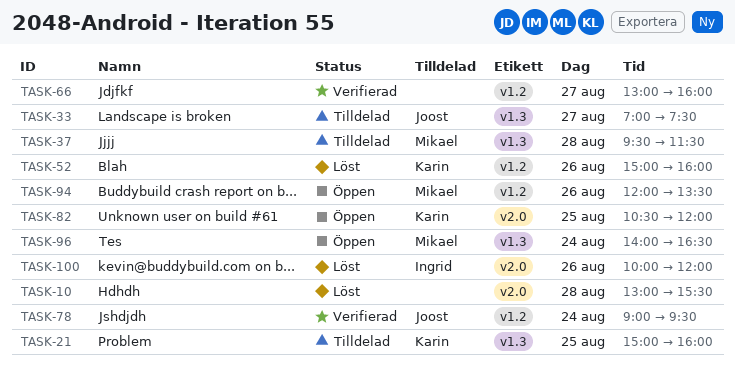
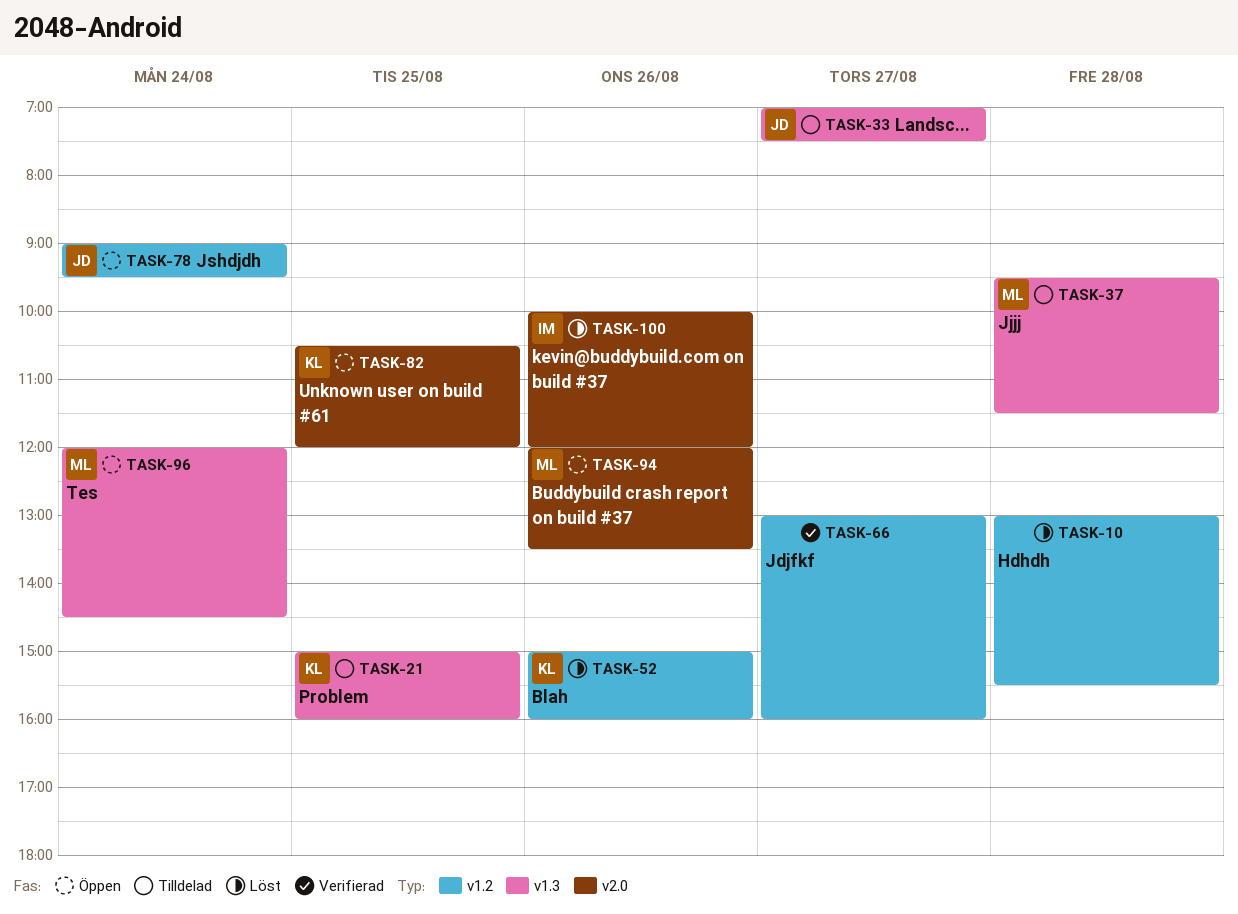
TASK-10, label: v2.0 -> v1.2
TASK-78, status: Verifierad -> Öppen
TASK-94, label: v1.2 -> v2.0
TASK-96, begins: 14:00 -> 12:00
TASK-96, ends: 16:30 -> 14:30

